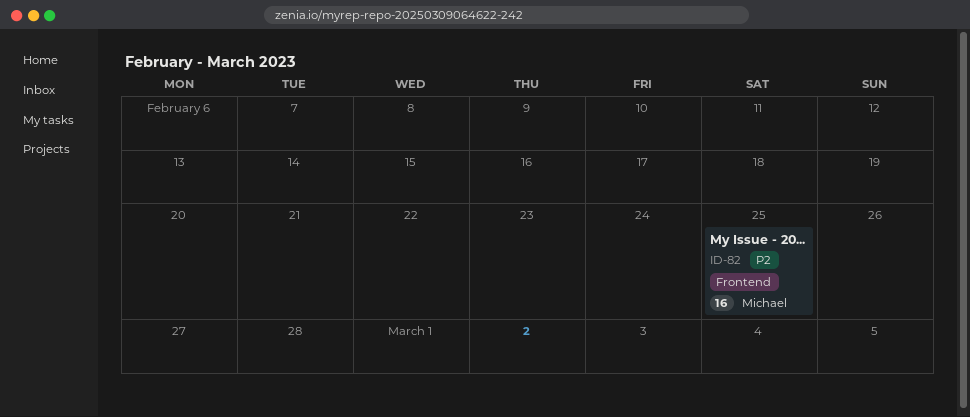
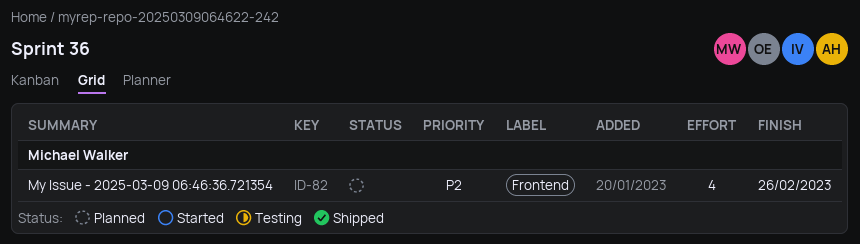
ID-82, estimate: 16 -> 4
ID-82, due: Feb 25 -> Feb 26

